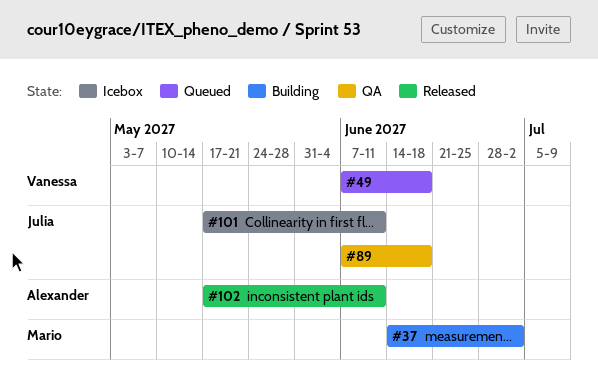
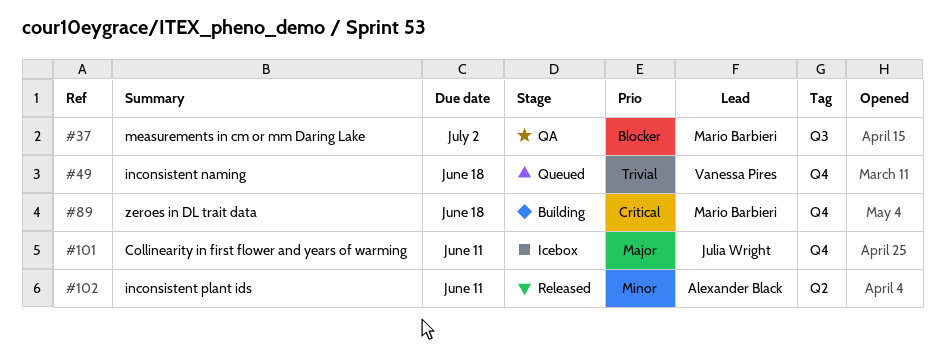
#37, status: Building -> QA
#89, status: QA -> Building
#89, owner: Julia Wright -> Mario Barbieri

